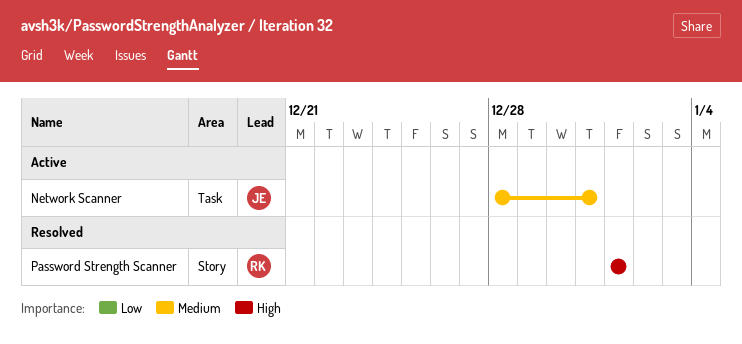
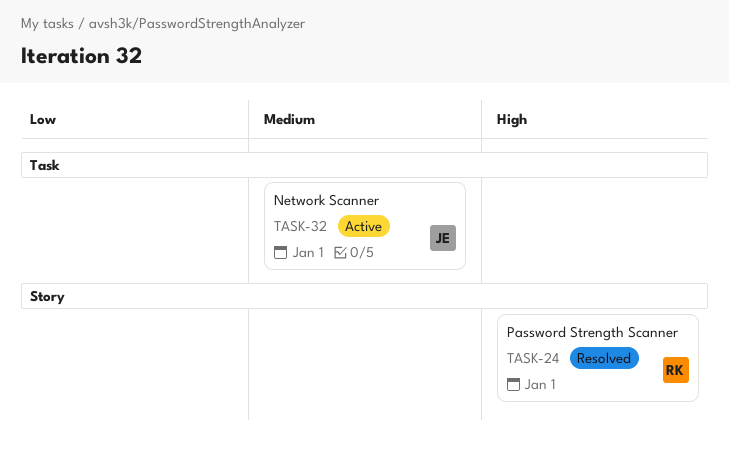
Network Scanner, due: Dec 31 -> Jan 1

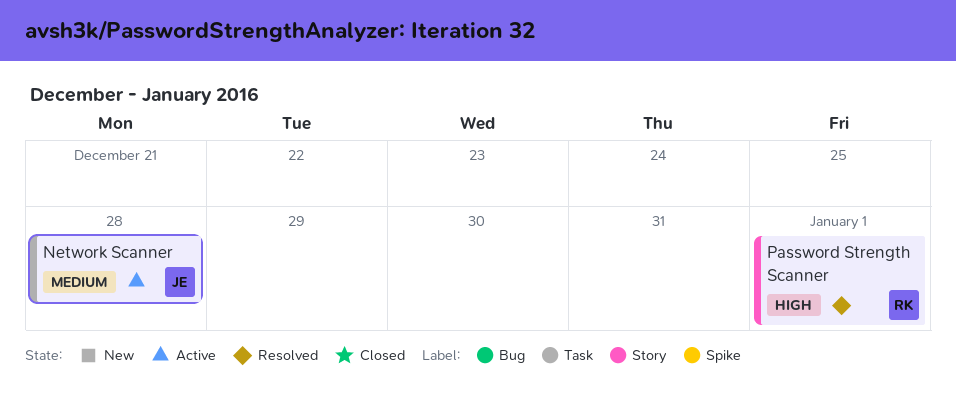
Network Scanner, due: Jan 1 -> Dec 28

